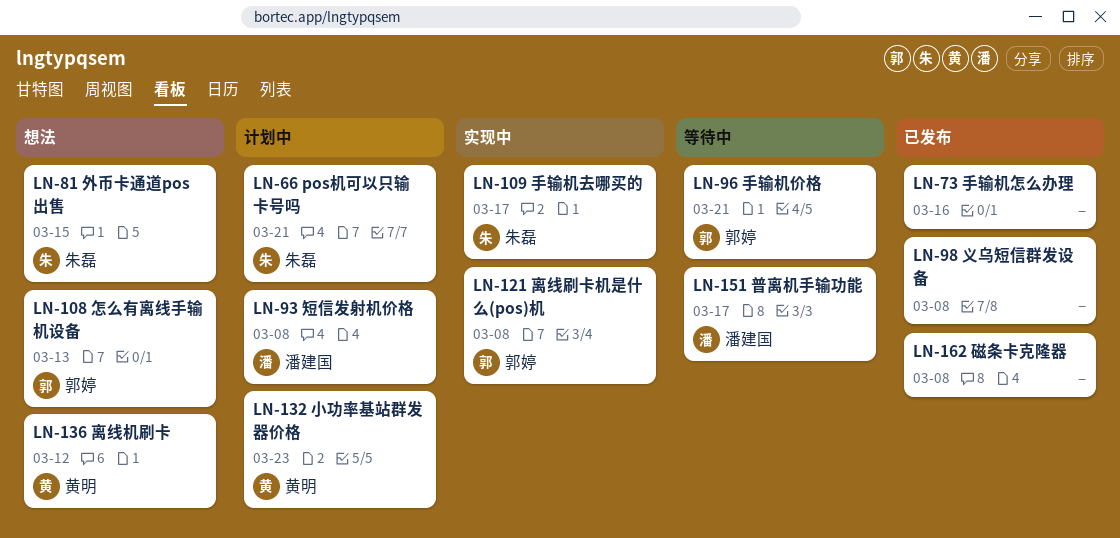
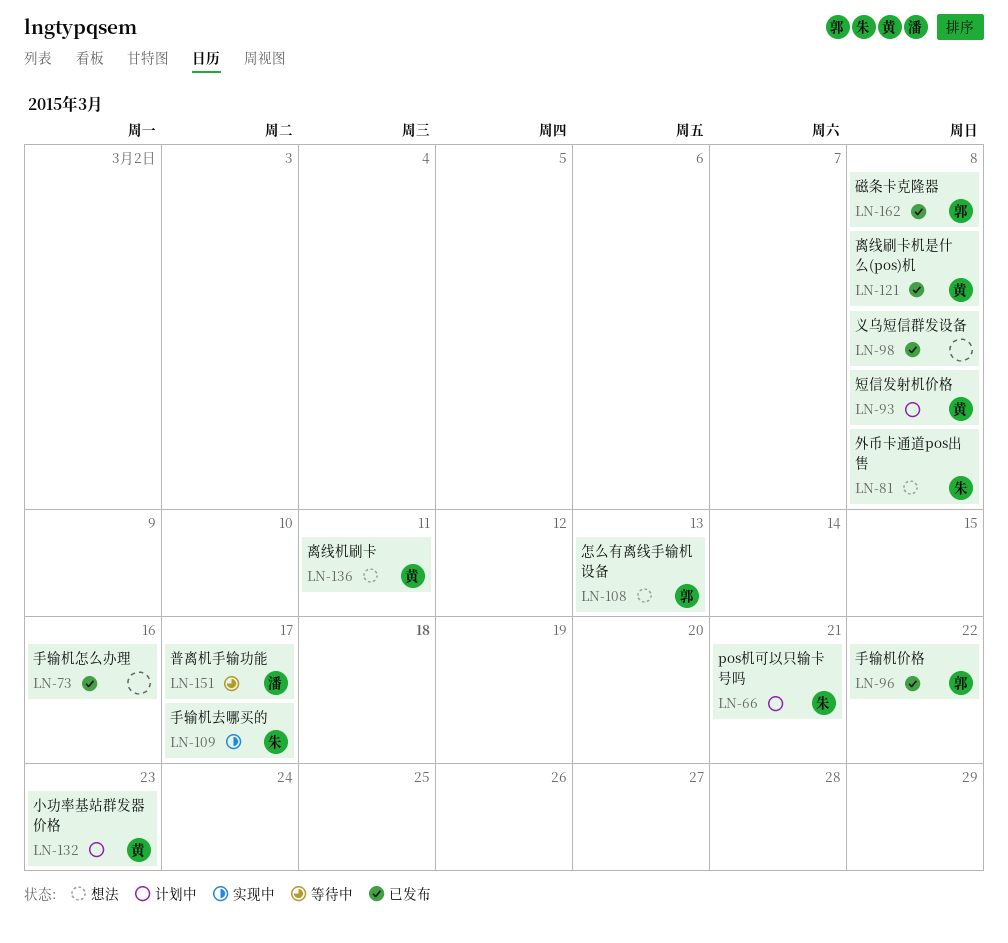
LN-81, due: Mar 15 -> Mar 8
LN-93, owner: 潘建国 -> 黄明
LN-96, status: 等待中 -> 已发布
LN-96, due: Mar 21 -> Mar 22
LN-121, status: 实现中 -> 已发布
LN-121, owner: 郭婷 -> 黄明
LN-136, due: Mar 12 -> Mar 11
LN-162, owner: none -> 郭婷

